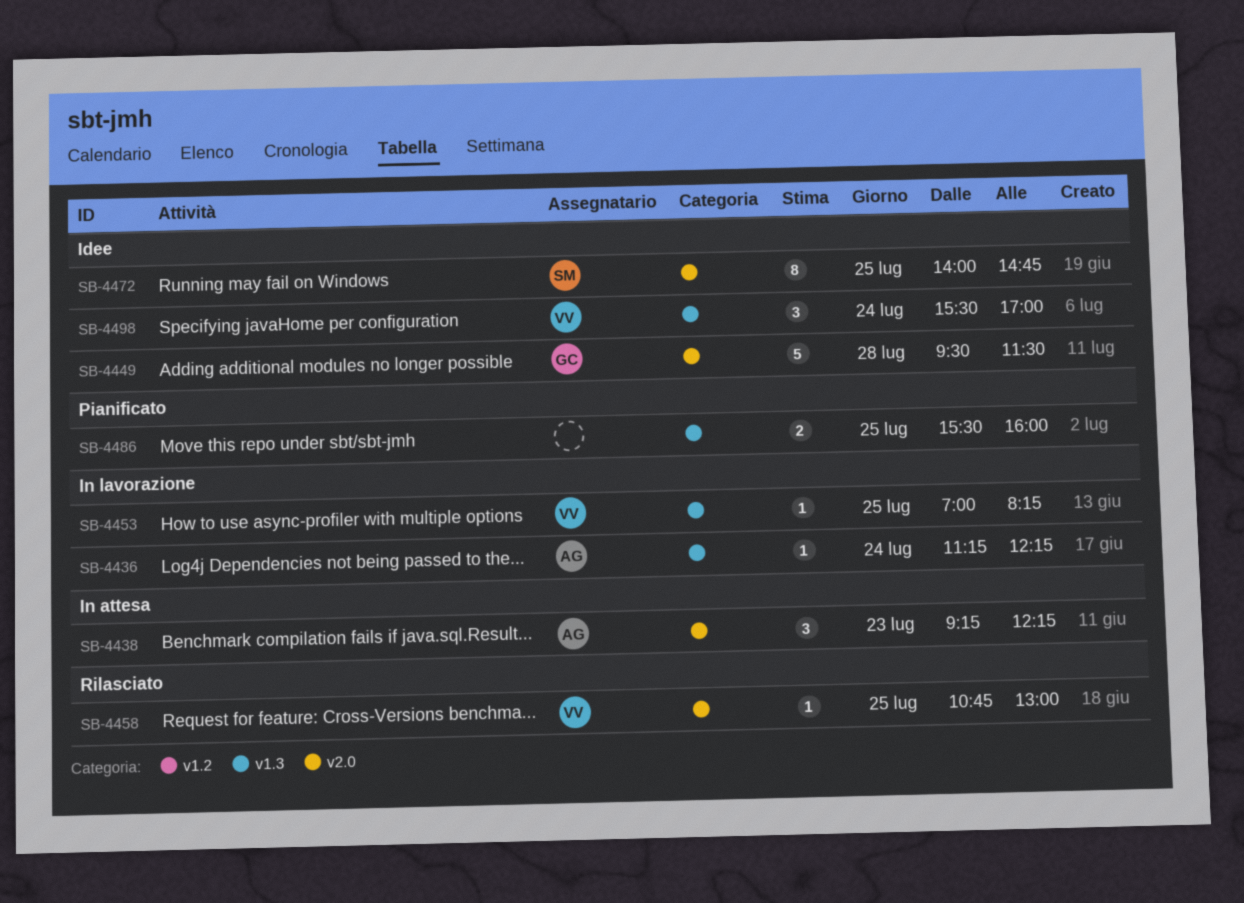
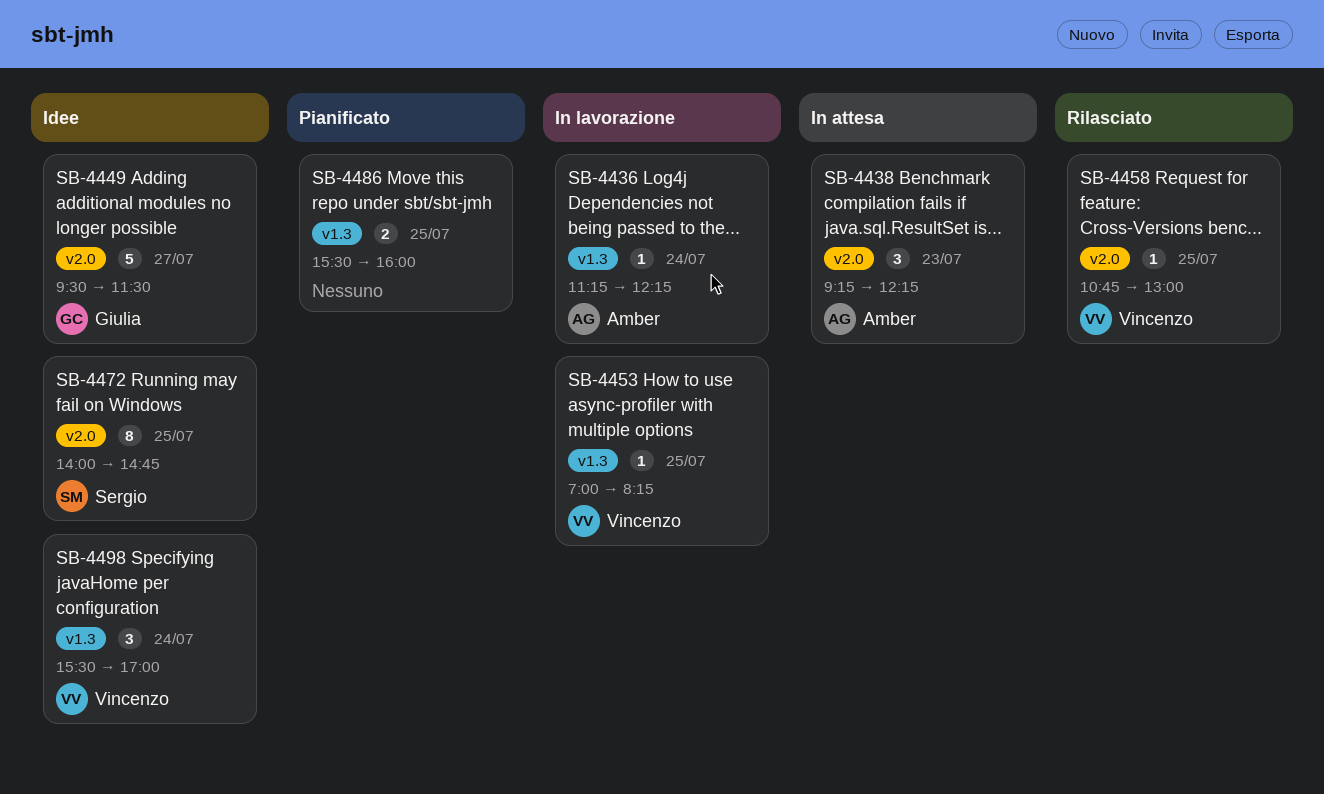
SB-4449, day: Jul 28 -> Jul 27

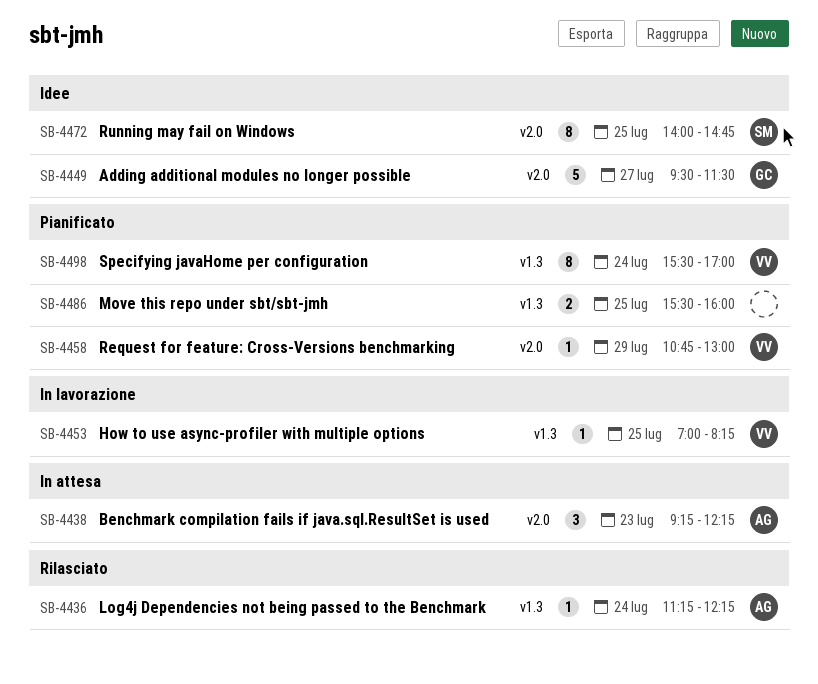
SB-4436, status: In lavorazione -> Rilasciato
SB-4458, status: Rilasciato -> Pianificato
SB-4458, day: Jul 25 -> Jul 29
SB-4498, status: Idee -> Pianificato
SB-4498, estimate: 3 -> 8

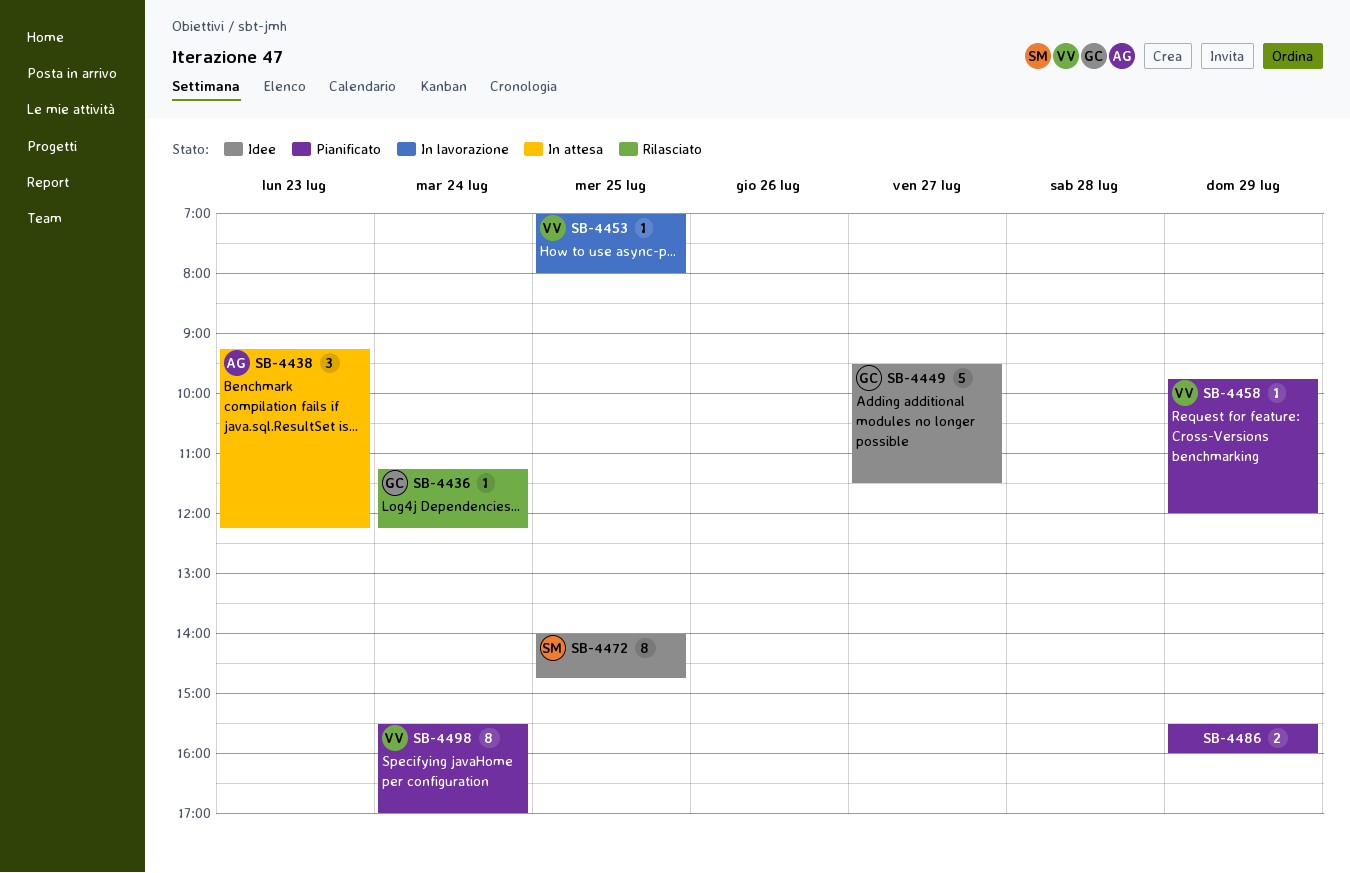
SB-4436, owner: AG -> GC
SB-4453, ends: 08:15 -> 08:00
SB-4458, begins: 10:45 -> 09:45
SB-4458, ends: 13:00 -> 12:00
SB-4486, day: Jul 25 -> Jul 29

